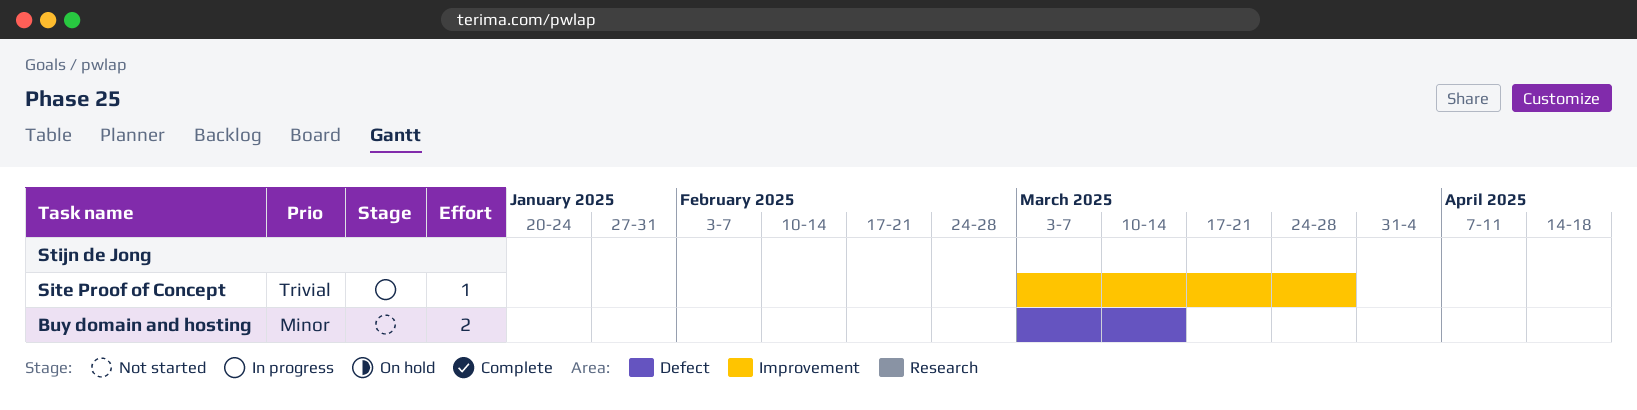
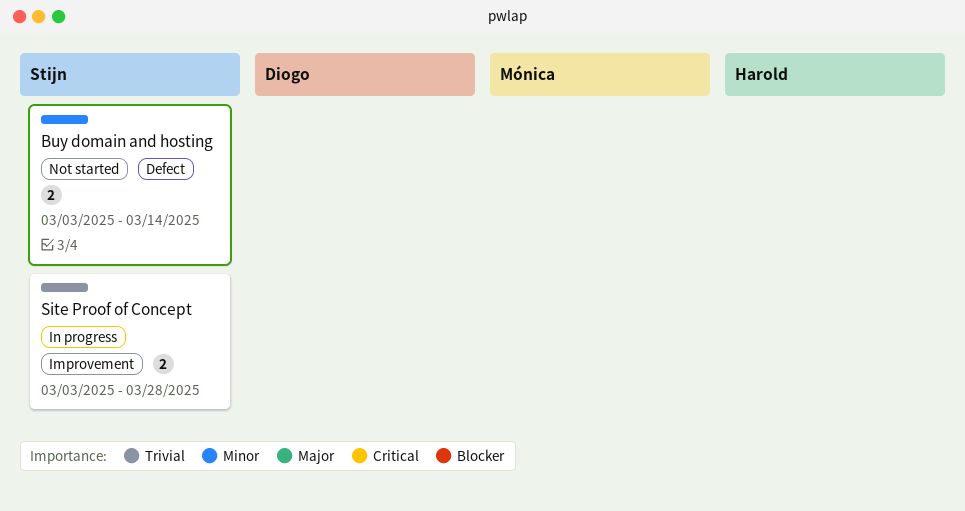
Site Proof of Concept, estimate: 1 -> 2

